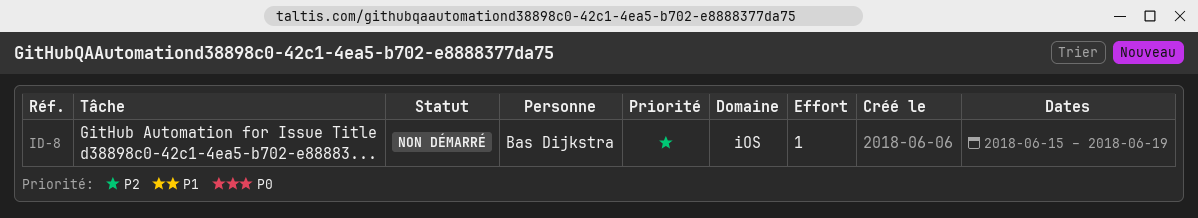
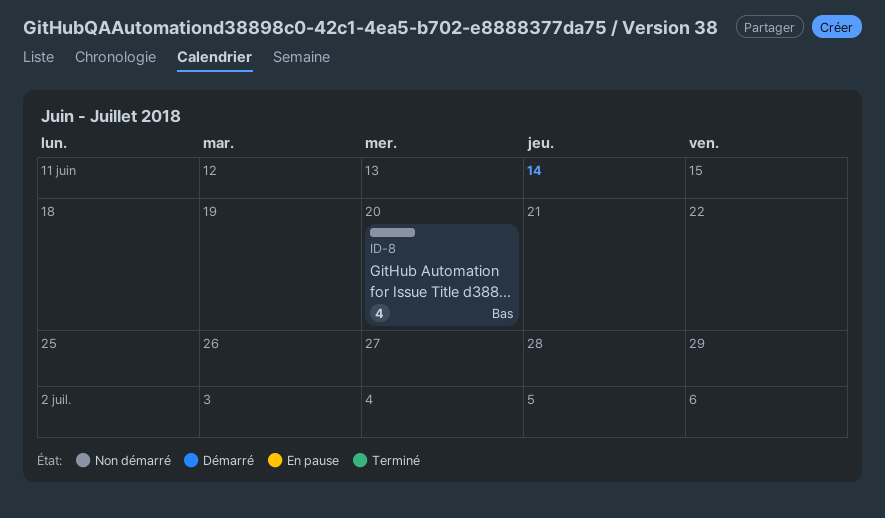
ID-8, estimate: 1 -> 4
ID-8, due: Jun 19 -> Jun 20

